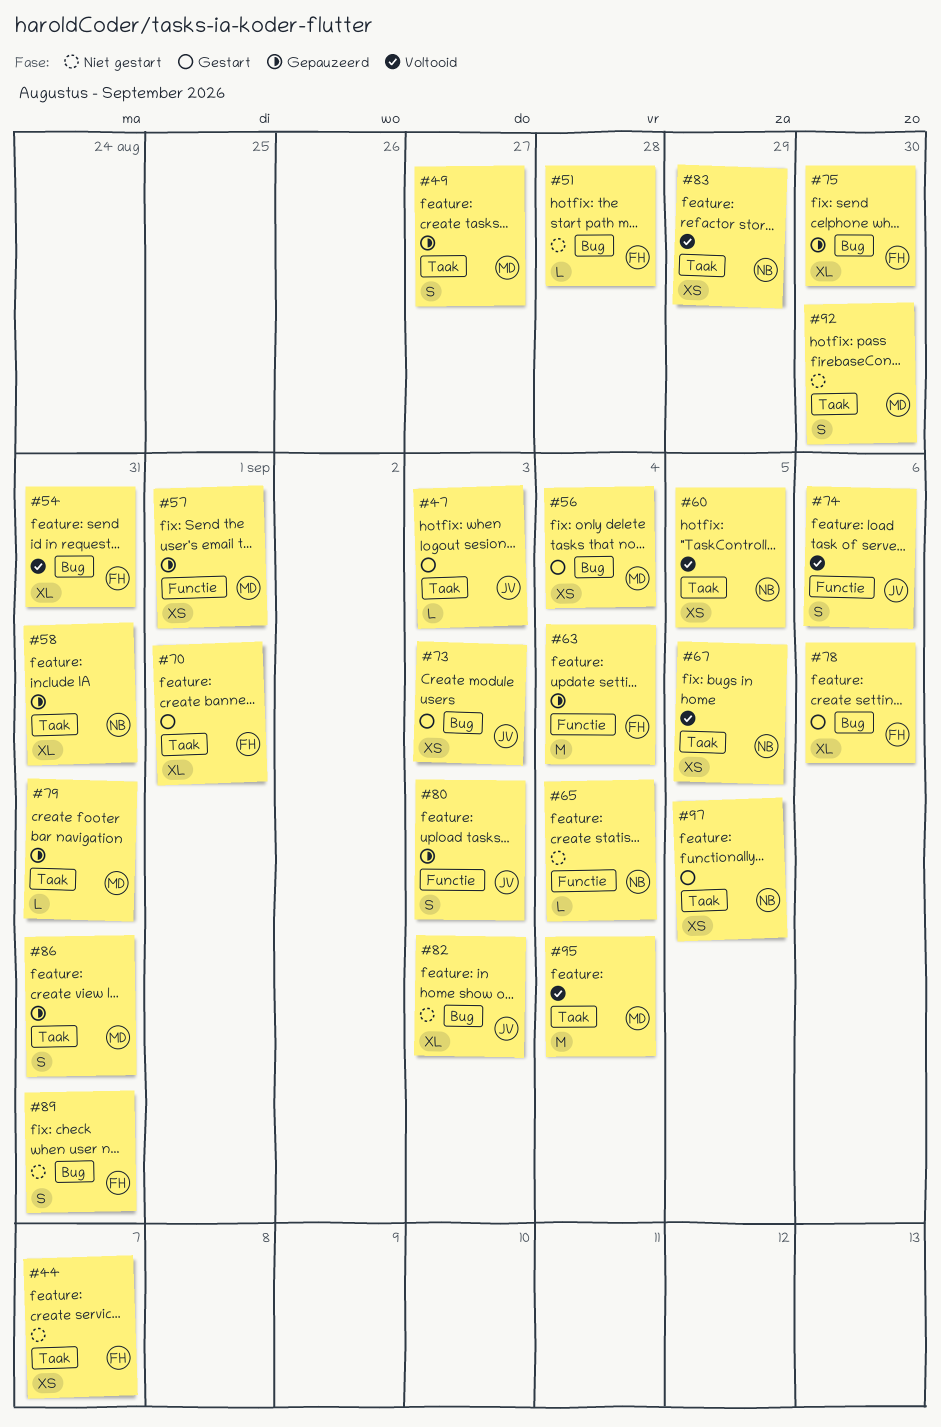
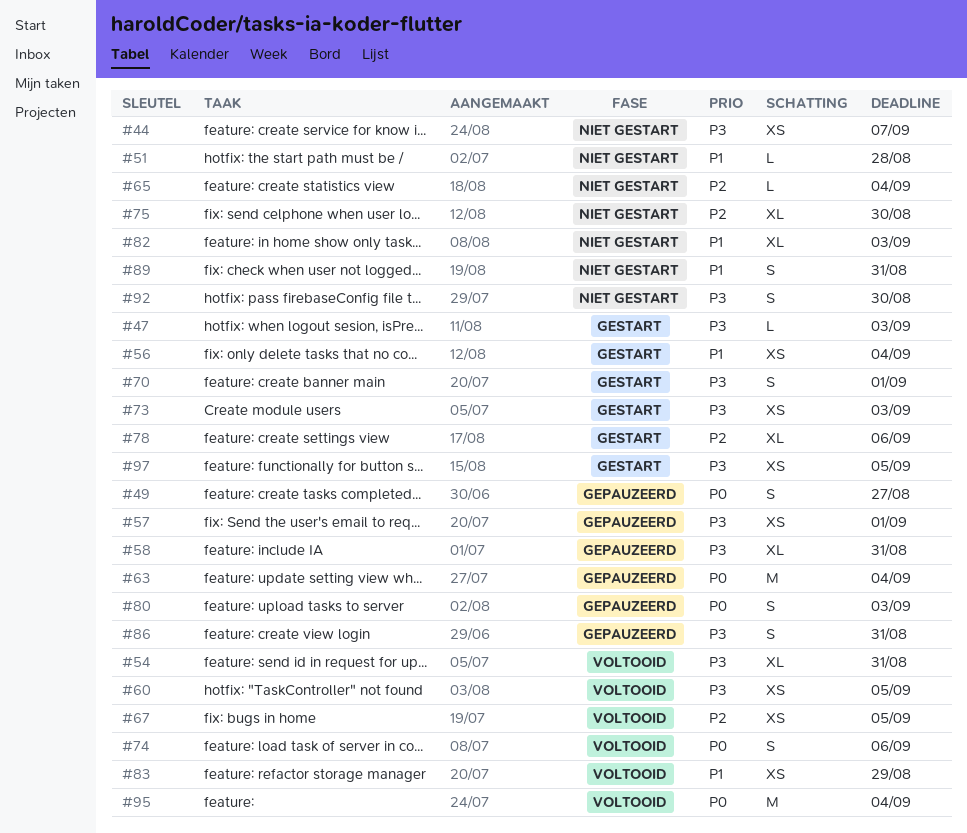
#70, estimate: XL -> S
#75, status: Gepauzeerd -> Niet gestart
#79: present -> none

